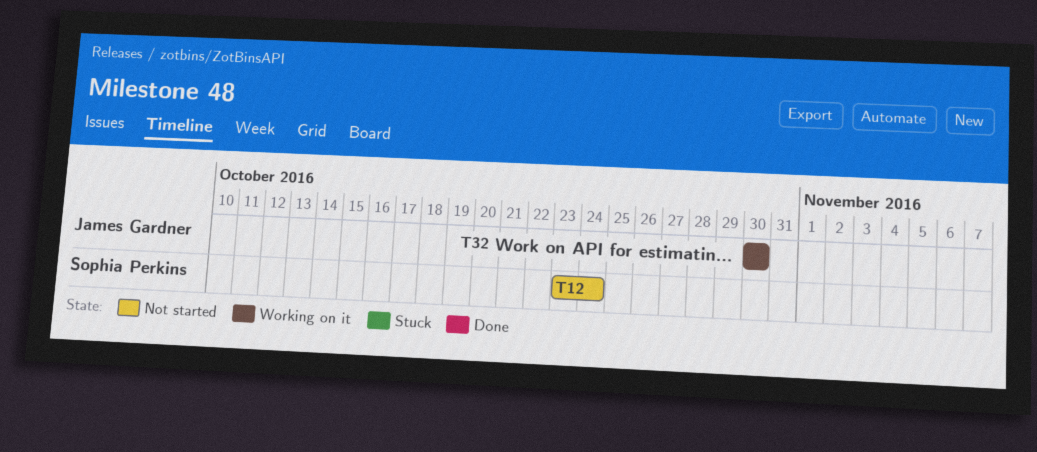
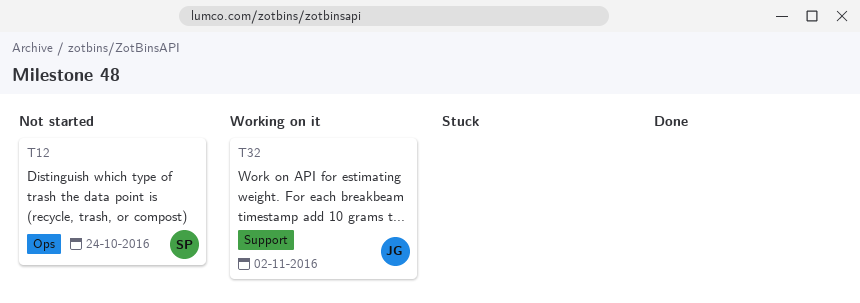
T32, due: Oct 30 -> Nov 2

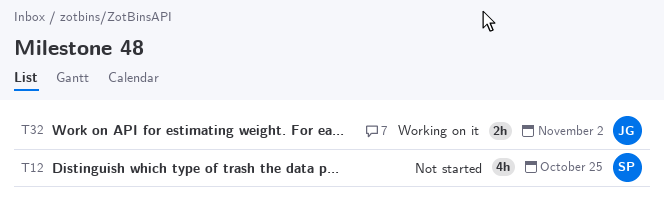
T12, due: Oct 24 -> Oct 25

